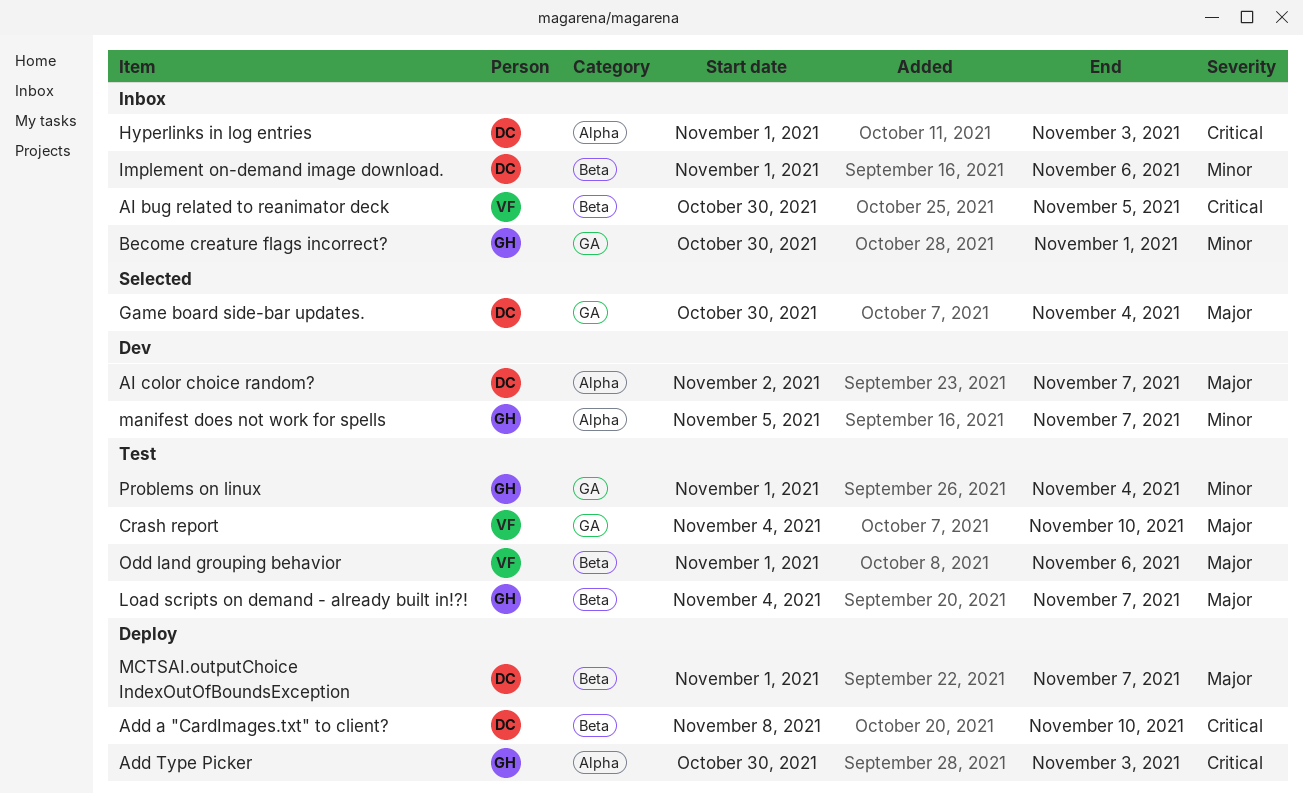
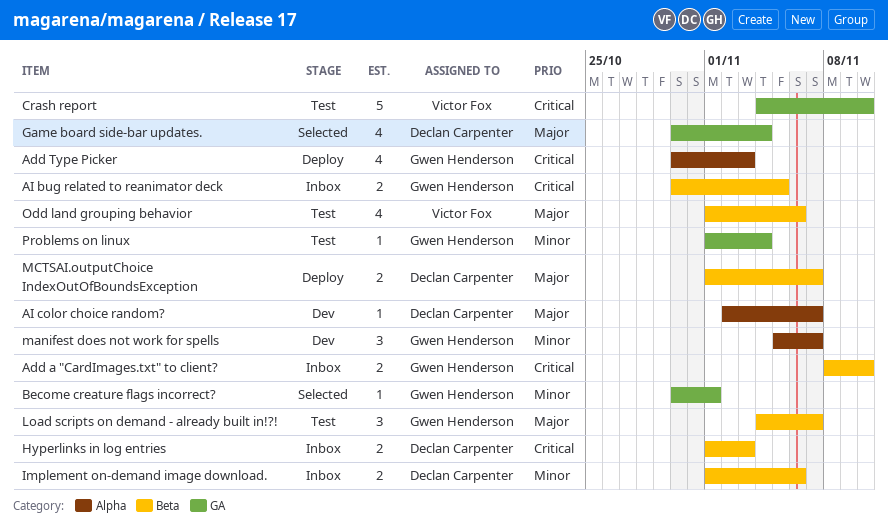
Add a "CardImages.txt" to client?, status: Deploy -> Inbox
Add a "CardImages.txt" to client?, owner: Declan Carpenter -> Gwen Henderson
AI bug related to reanimator deck, owner: Victor Fox -> Gwen Henderson
Become creature flags incorrect?, status: Inbox -> Selected
Crash report, priority: Major -> Critical
Hyperlinks in log entries, label: Alpha -> Beta

